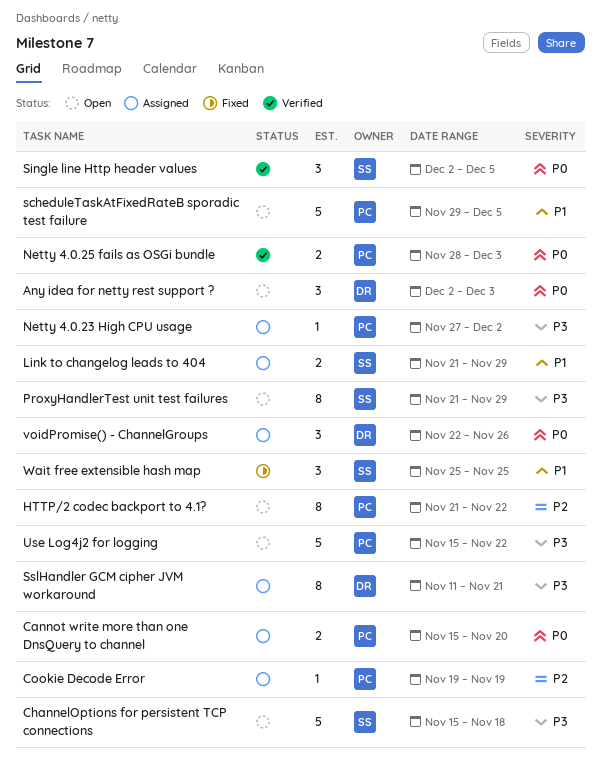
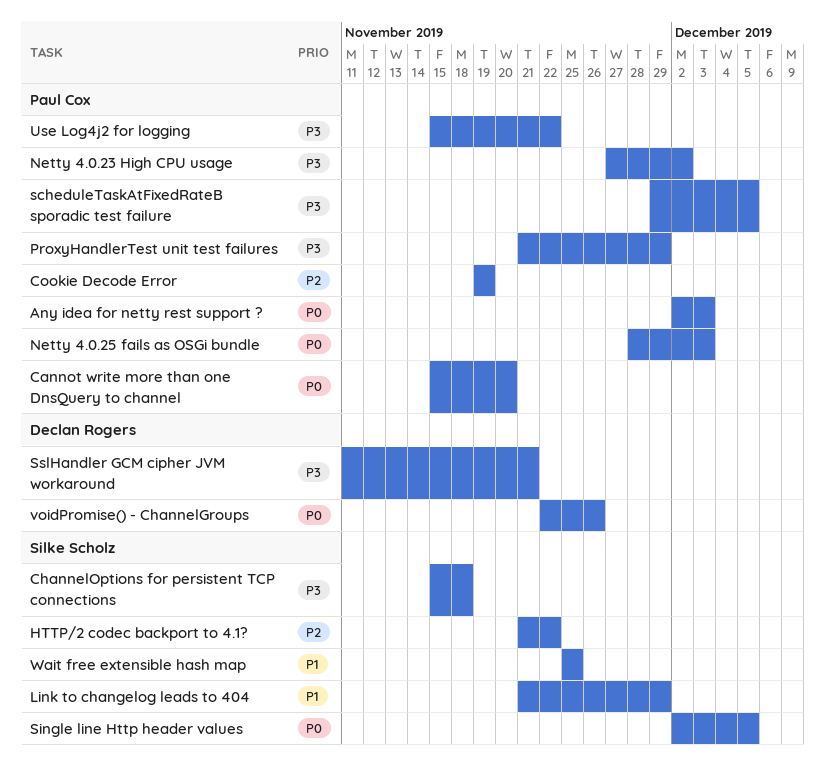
Any idea for netty rest support ?, owner: Declan Rogers -> Paul Cox
HTTP/2 codec backport to 4.1?, owner: Paul Cox -> Silke Scholz
ProxyHandlerTest unit test failures, owner: Silke Scholz -> Paul Cox
scheduleTaskAtFixedRateB sporadic test failure, priority: P1 -> P3

